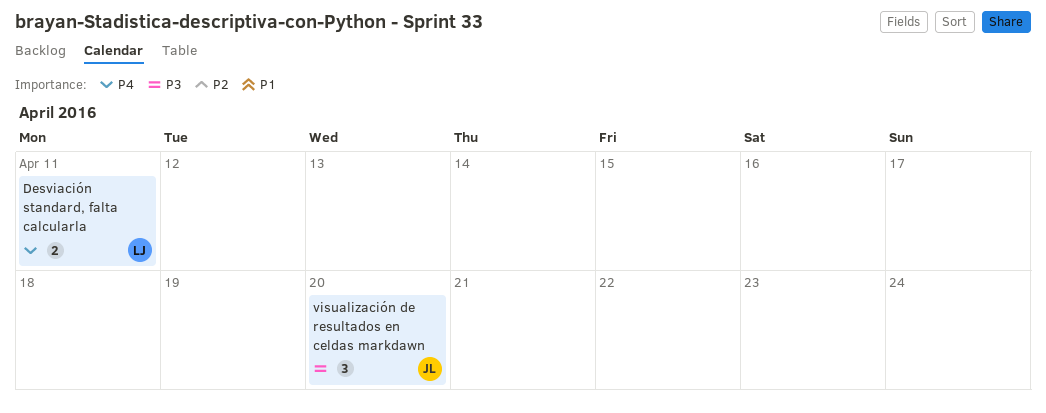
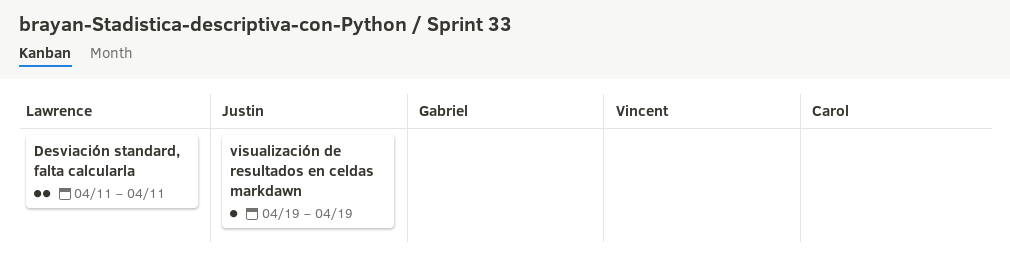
visualización de resultados en celdas markdawn, estimate: 3 -> 1
visualización de resultados en celdas markdawn, due: Apr 20 -> Apr 19

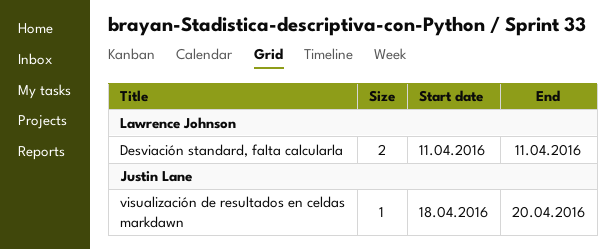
visualización de resultados en celdas markdawn, start: Apr 19 -> Apr 18
visualización de resultados en celdas markdawn, due: Apr 19 -> Apr 20

